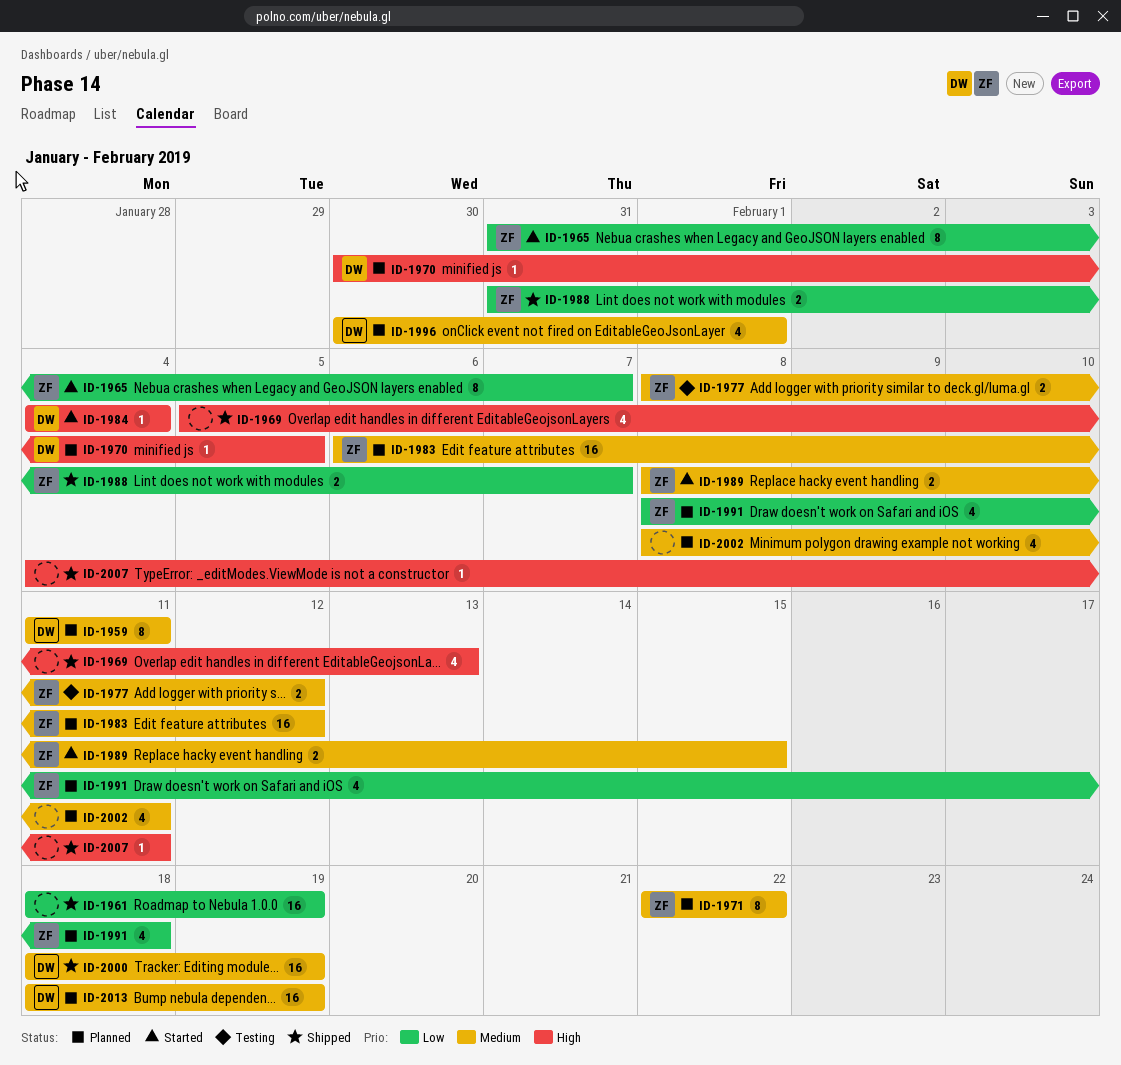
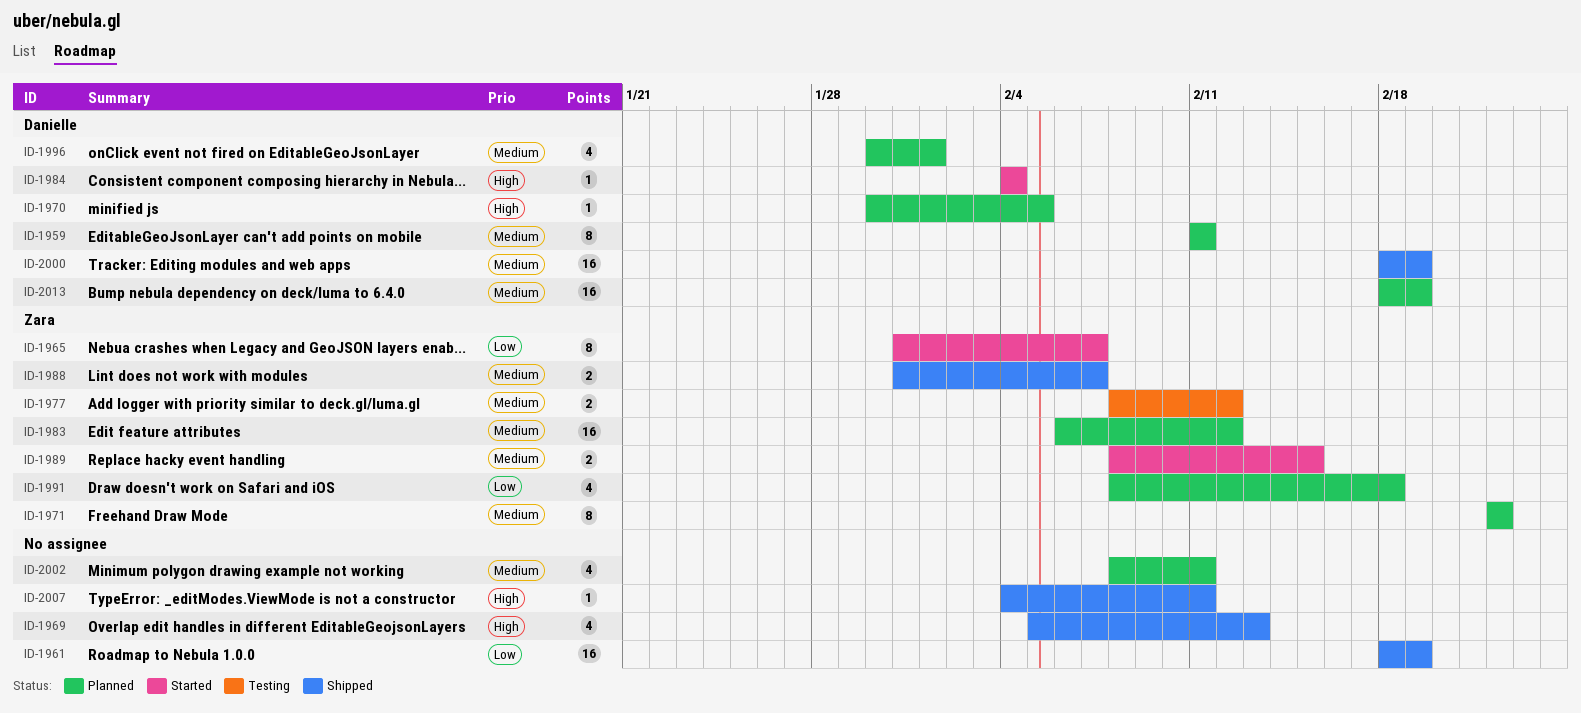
ID-1988, priority: Low -> Medium

